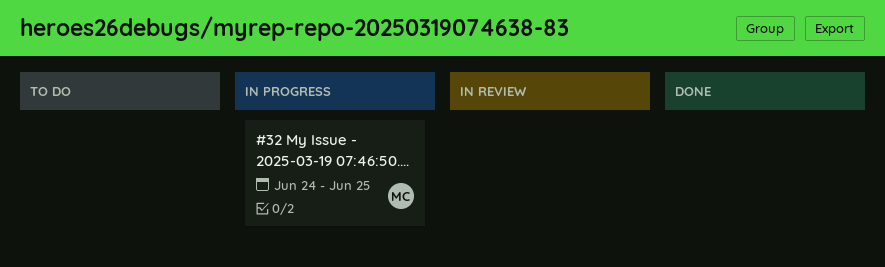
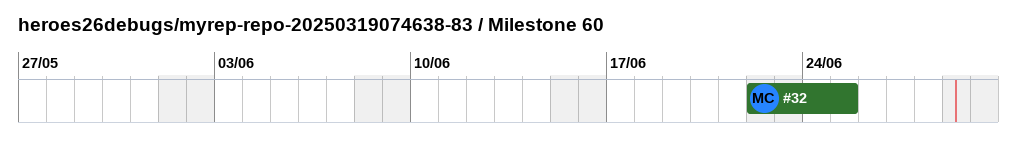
#32, start: Jun 24 -> Jun 22

